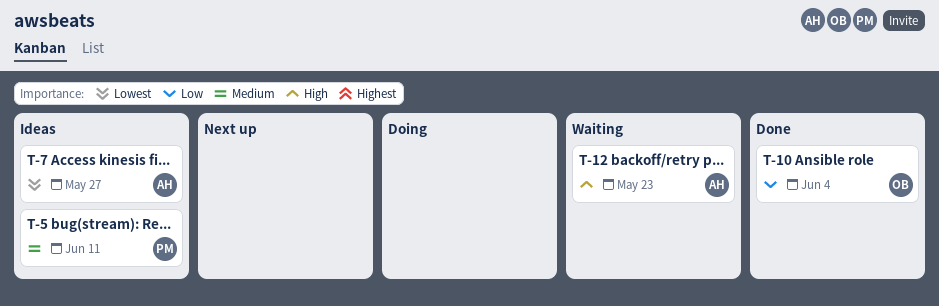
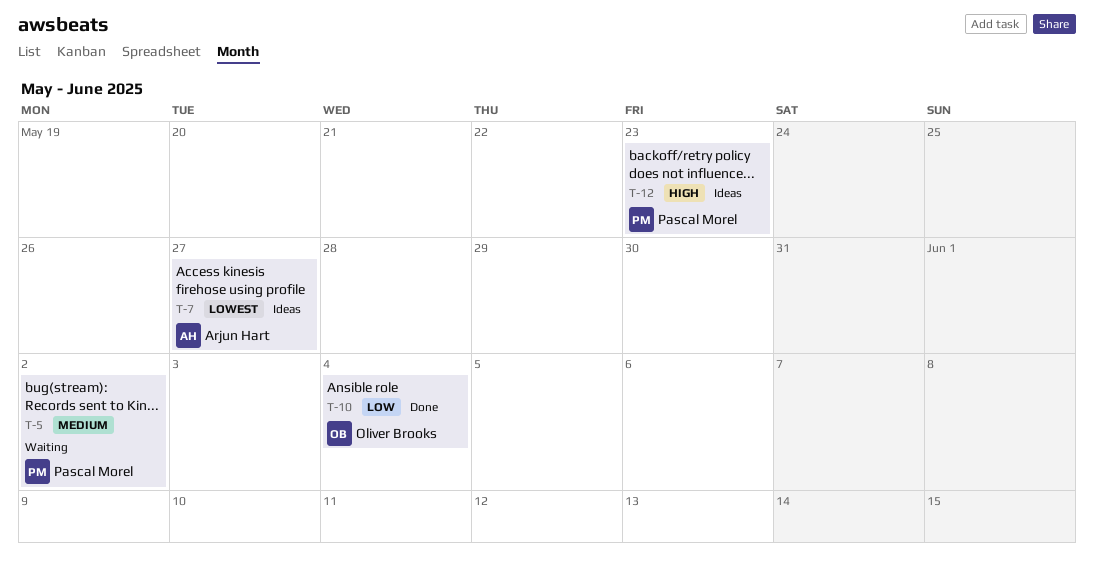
T-5, status: Ideas -> Waiting
T-5, due: Jun 11 -> Jun 2
T-12, status: Waiting -> Ideas
T-12, owner: Arjun Hart -> Pascal Morel

